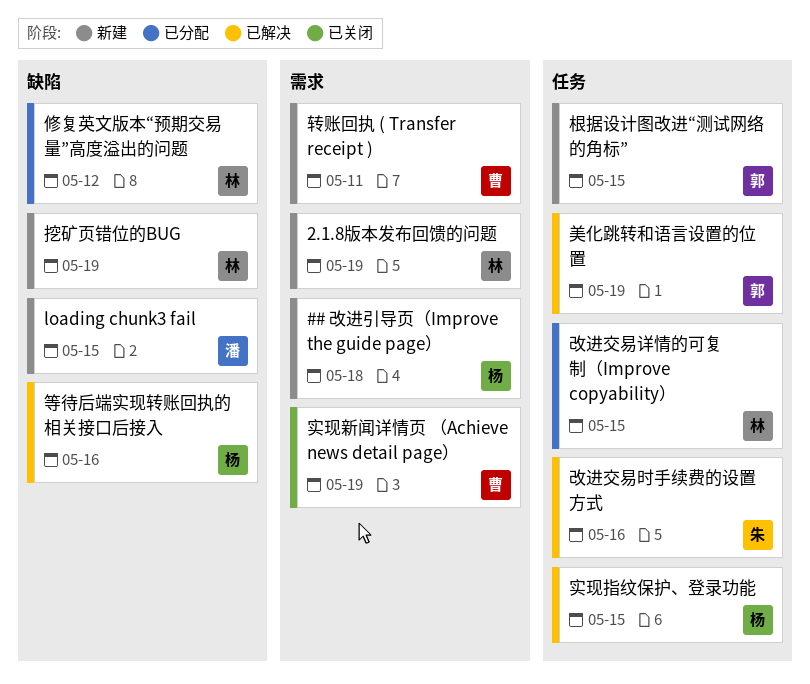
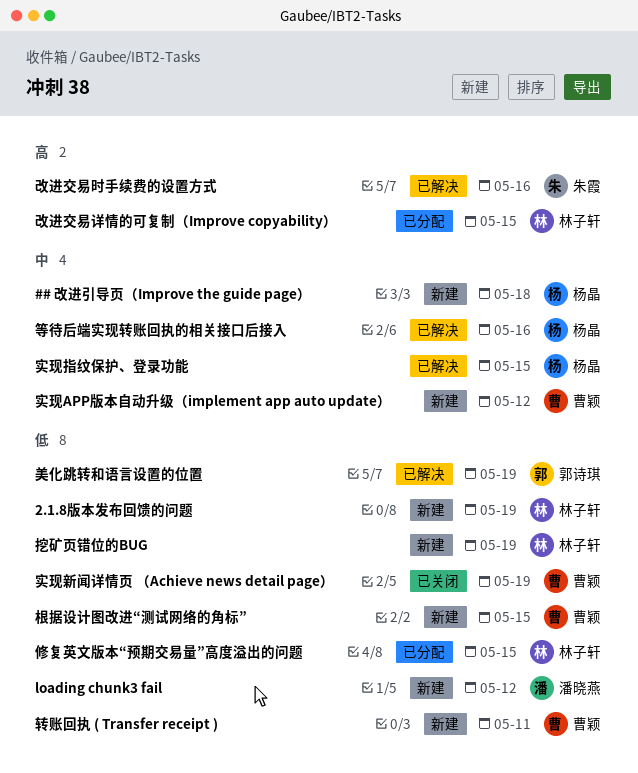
loading chunk3 fail, due: May 15 -> May 12
修复英文版本“预期交易量”高度溢出的问题, due: May 12 -> May 15
实现APP版本自动升级（implement app auto update）: none -> present
根据设计图改进“测试网络的角标”, owner: 郭诗琪 -> 曹颖

